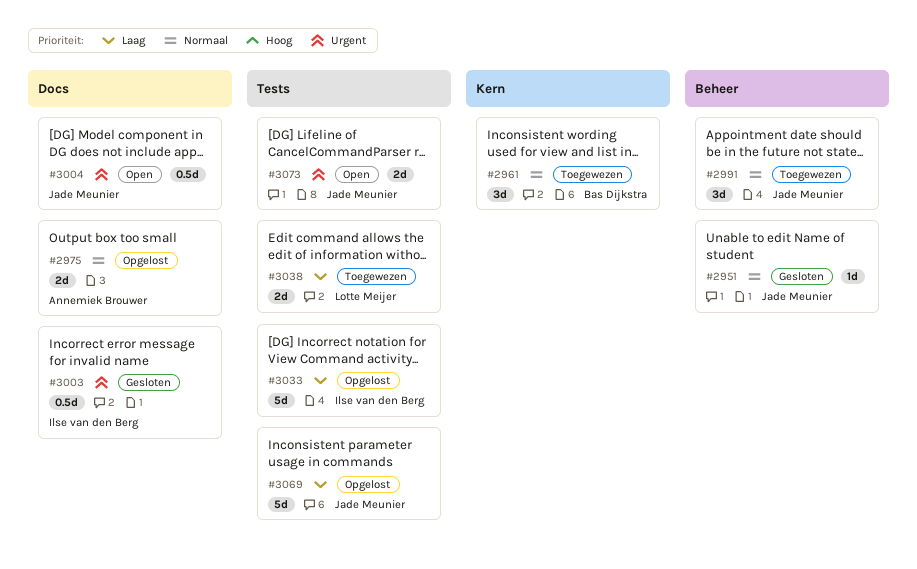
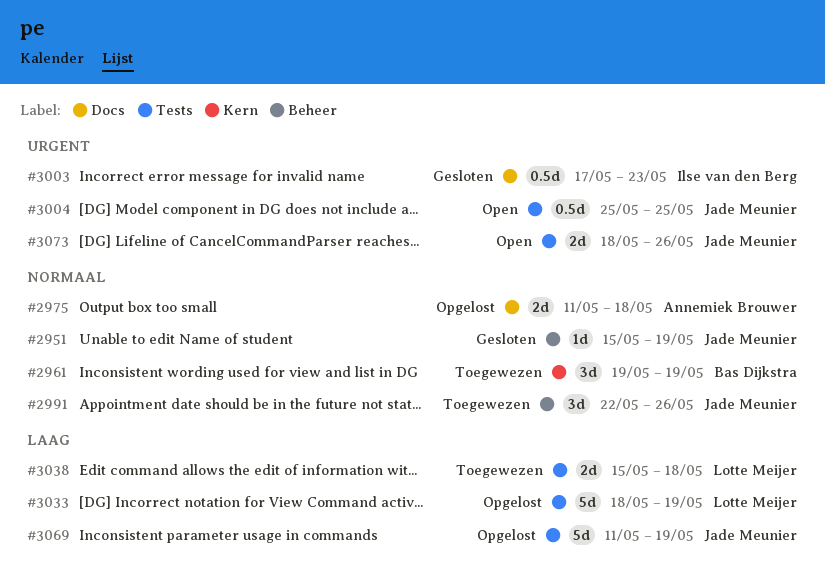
#3004, label: Docs -> Tests
#3033, owner: Ilse van den Berg -> Lotte Meijer

